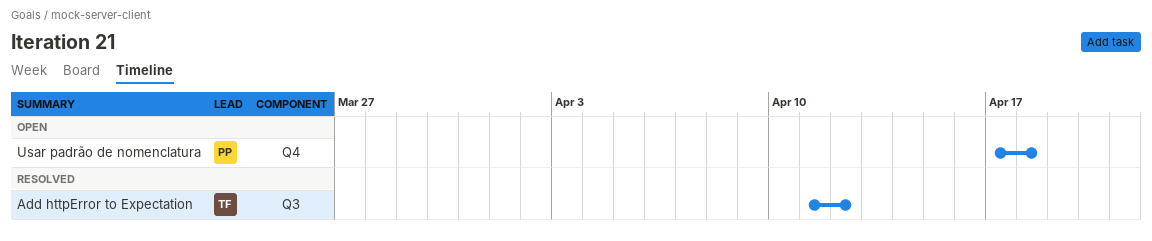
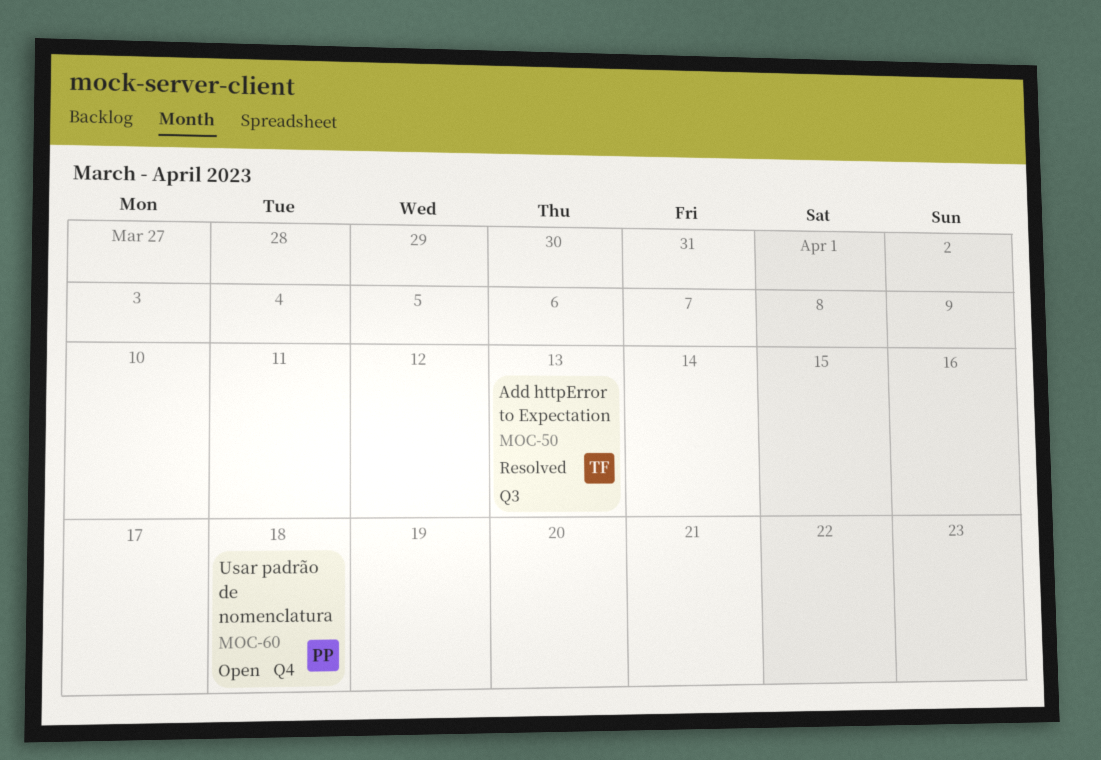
Add httpError to Expectation, due: Apr 12 -> Apr 13

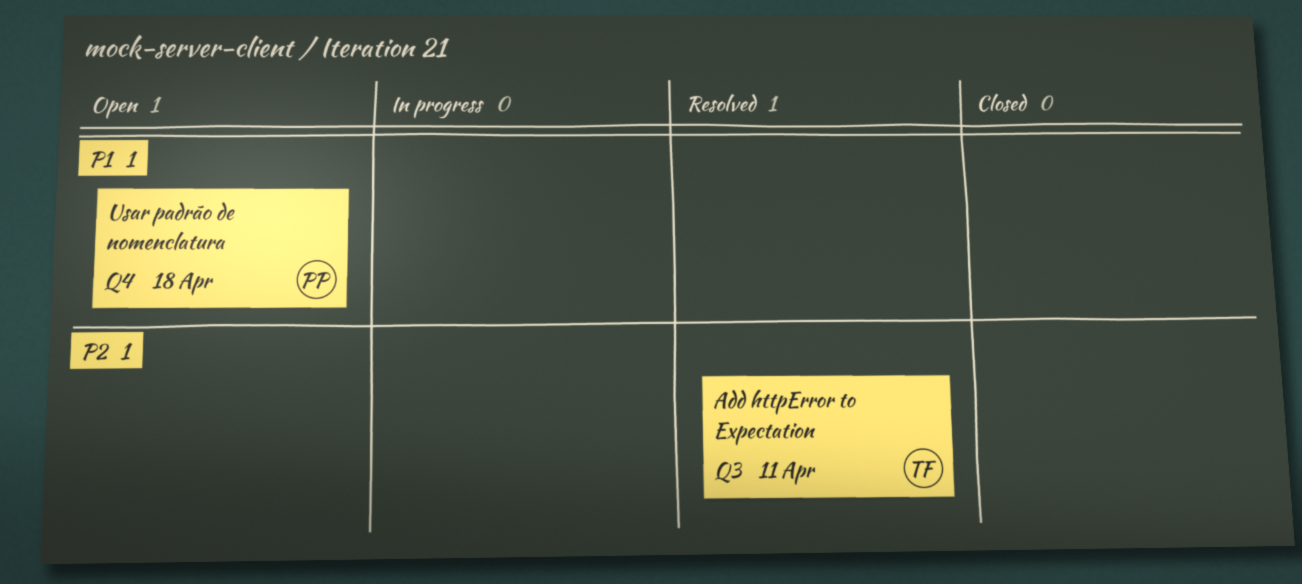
Add httpError to Expectation, due: Apr 13 -> Apr 11

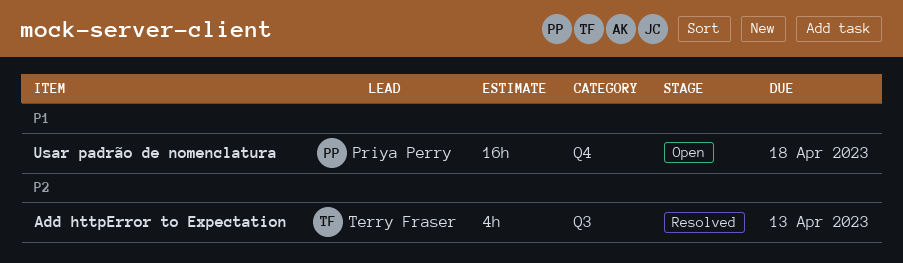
Add httpError to Expectation, due: Apr 11 -> Apr 13

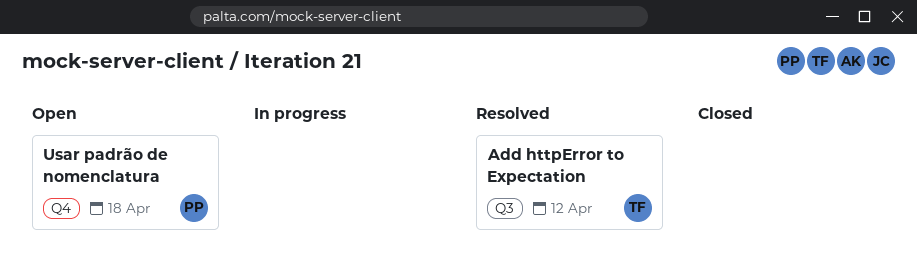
Add httpError to Expectation, due: Apr 13 -> Apr 12

